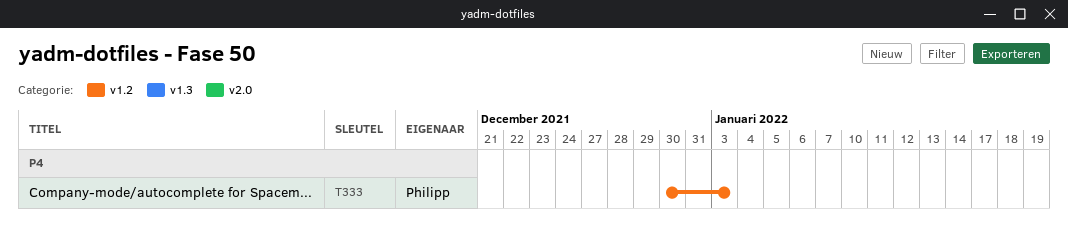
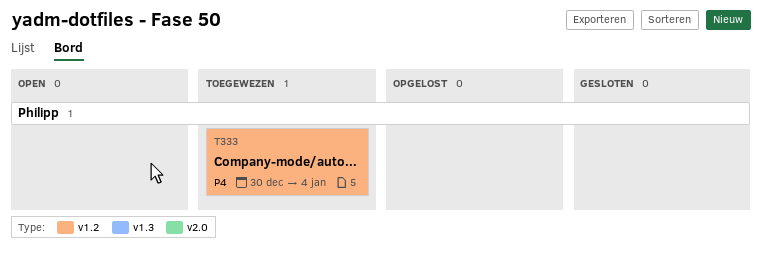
T333, due: Jan 3 -> Jan 4

